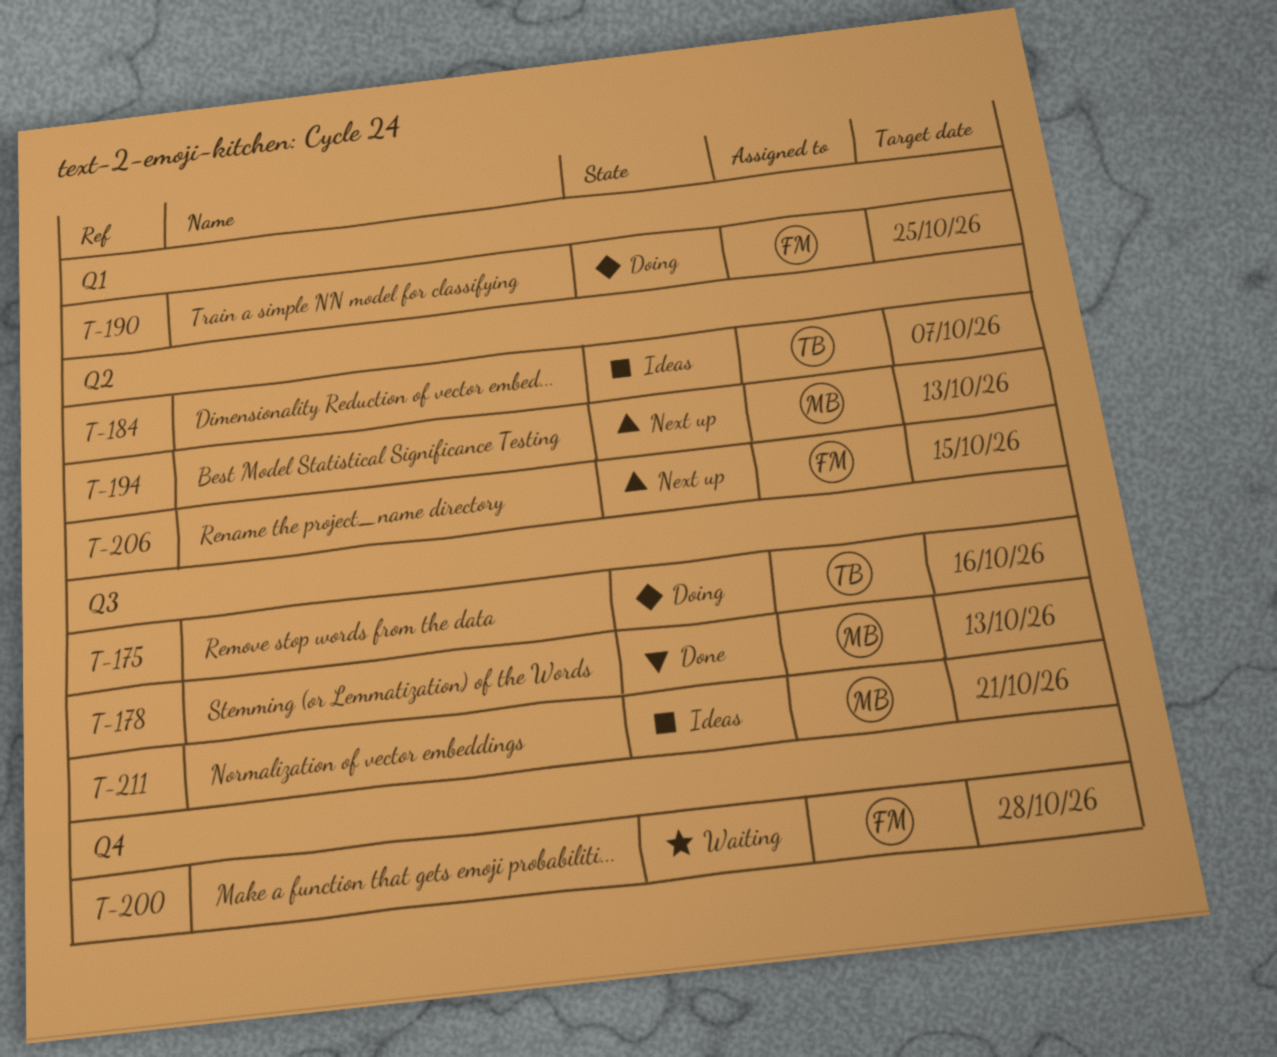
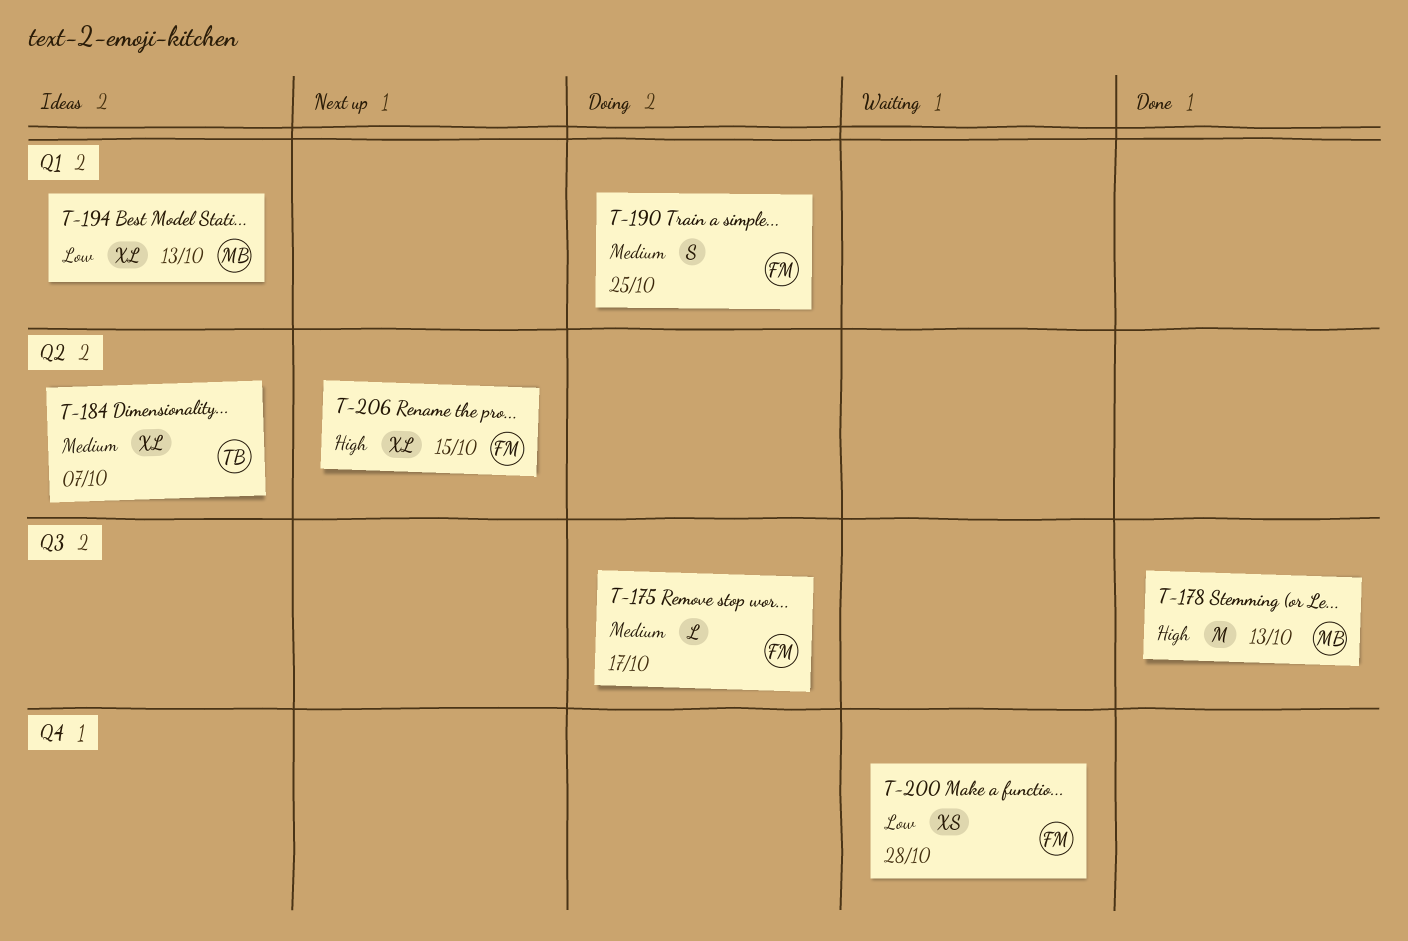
T-175, owner: TB -> FM
T-175, due: Oct 16 -> Oct 17
T-194, status: Next up -> Ideas
T-194, label: Q2 -> Q1
T-211: present -> none

